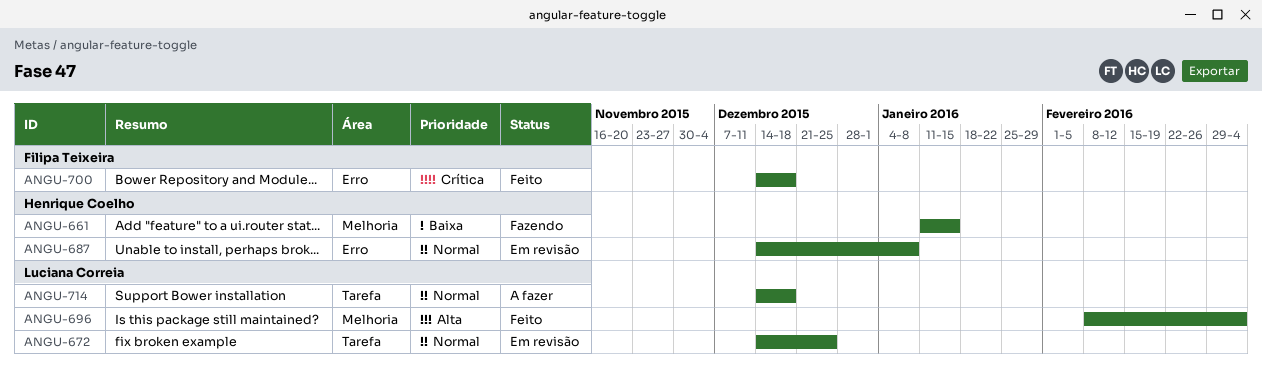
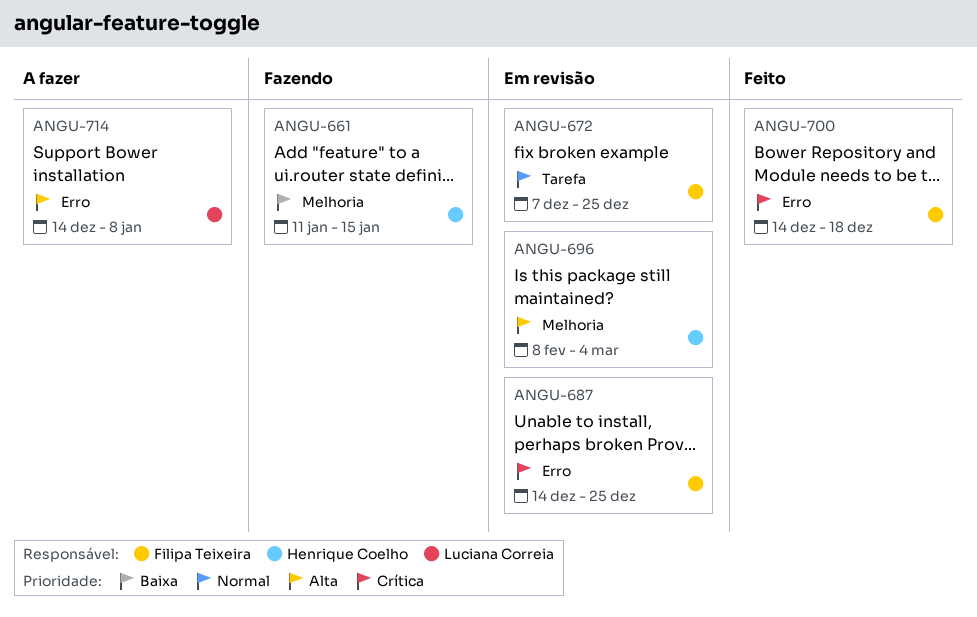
ANGU-672, owner: Luciana Correia -> Filipa Teixeira
ANGU-672, start: Dec 14 -> Dec 7
ANGU-687, owner: Henrique Coelho -> Filipa Teixeira
ANGU-687, priority: Normal -> Crítica
ANGU-687, due: Jan 8 -> Dec 25
ANGU-696, status: Feito -> Em revisão
ANGU-696, owner: Luciana Correia -> Henrique Coelho
ANGU-714, priority: Normal -> Alta
ANGU-714, label: Tarefa -> Erro
ANGU-714, due: Dec 18 -> Jan 8

